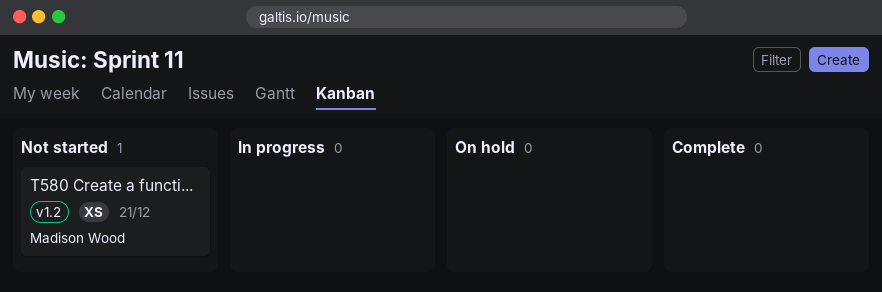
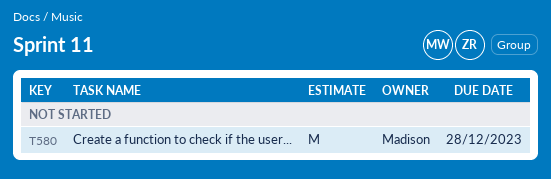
T580, estimate: XS -> M
T580, due: Dec 21 -> Dec 28

